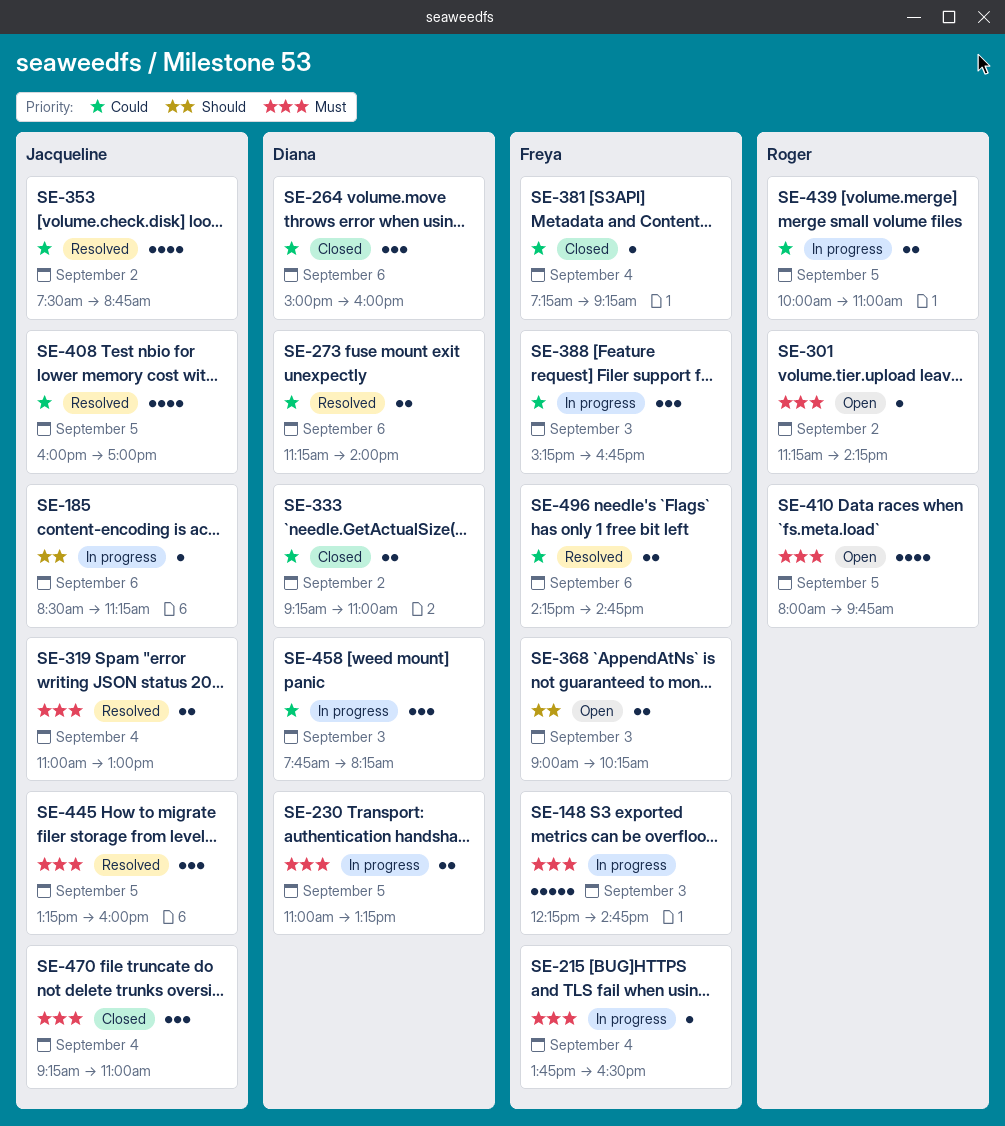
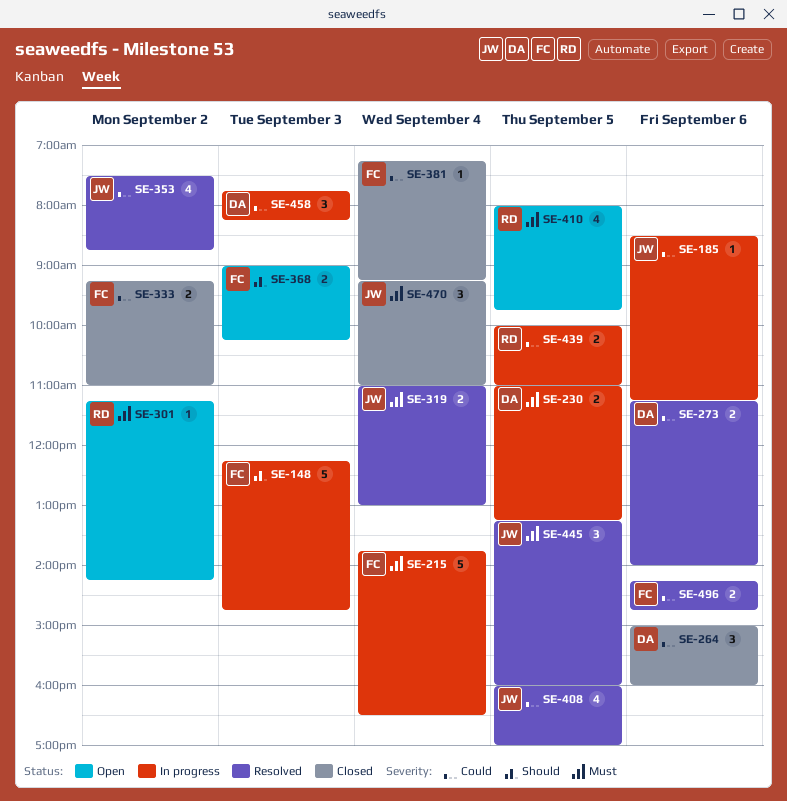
SE-148, priority: Must -> Should
SE-185, priority: Should -> Could
SE-215, estimate: 1 -> 5
SE-333, owner: Diana -> Freya
SE-388: present -> none

